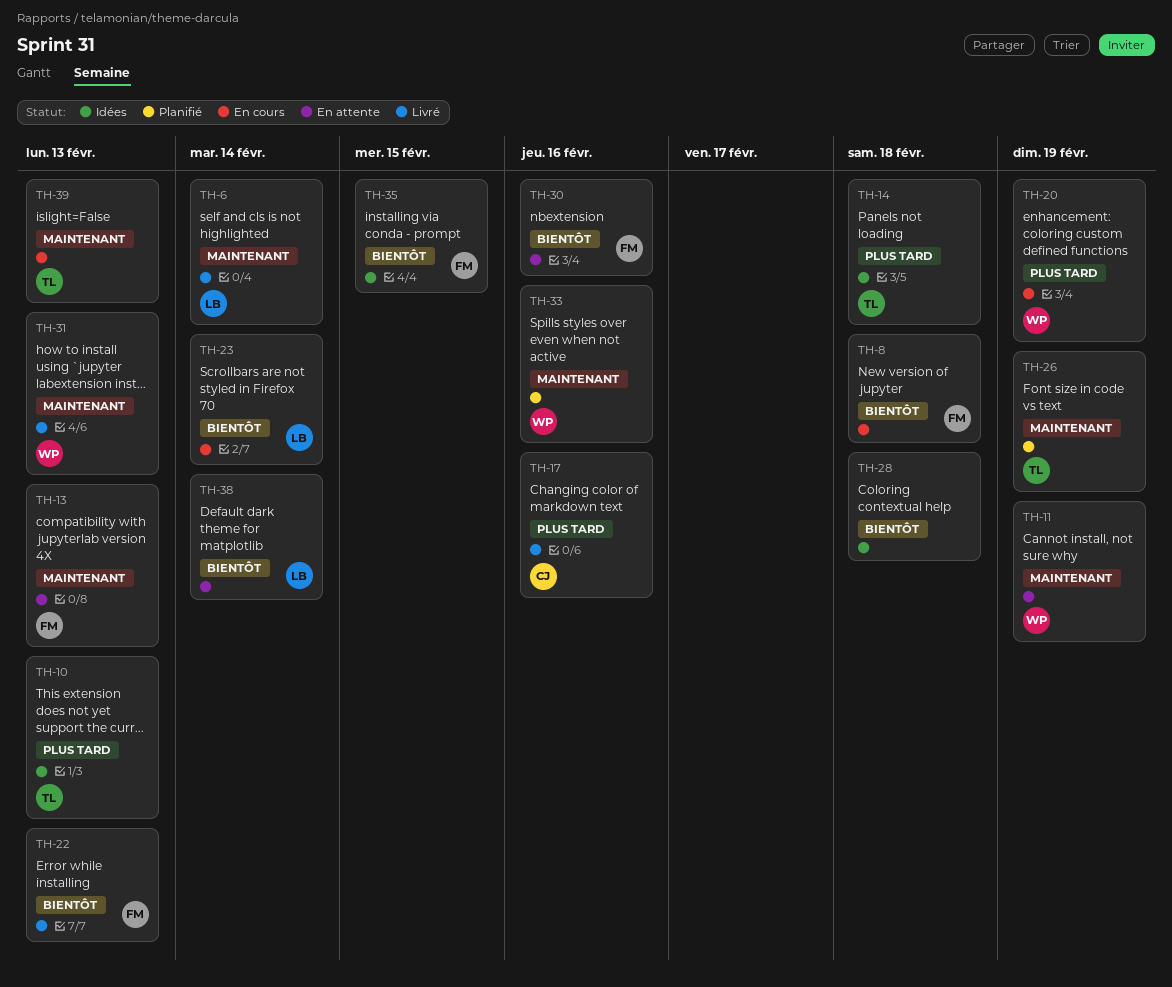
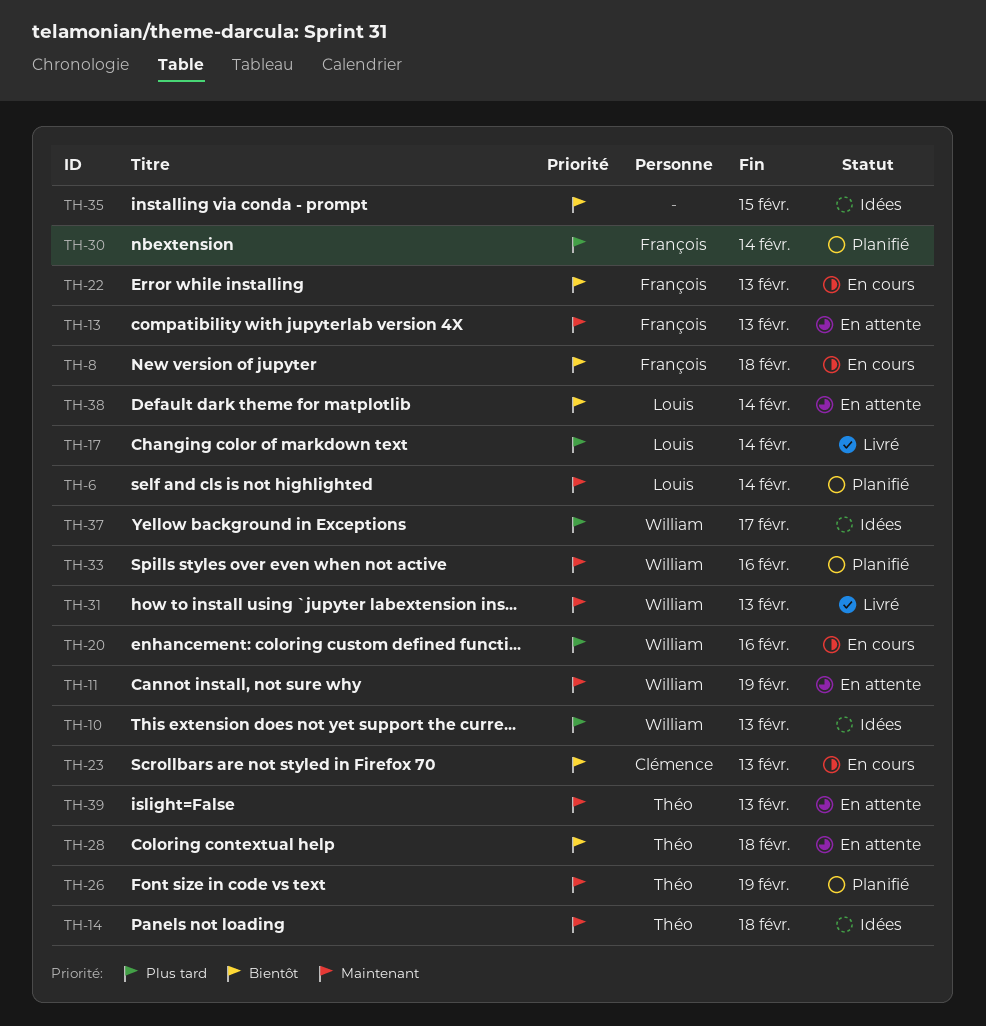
TH-6, status: Livré -> Planifié
TH-10, owner: Théo -> William
TH-14, priority: Plus tard -> Maintenant
TH-17, owner: Clémence -> Louis
TH-17, due: Feb 16 -> Feb 14
TH-20, due: Feb 19 -> Feb 16
TH-22, status: Livré -> En cours
TH-23, owner: Louis -> Clémence
TH-23, due: Feb 14 -> Feb 13
TH-28, status: Idées -> En attente
TH-28, owner: none -> Théo
TH-30, status: En attente -> Planifié
TH-30, priority: Bientôt -> Plus tard
TH-30, due: Feb 16 -> Feb 14
TH-35, owner: François -> none
TH-37: none -> present
TH-39, status: En cours -> En attente

